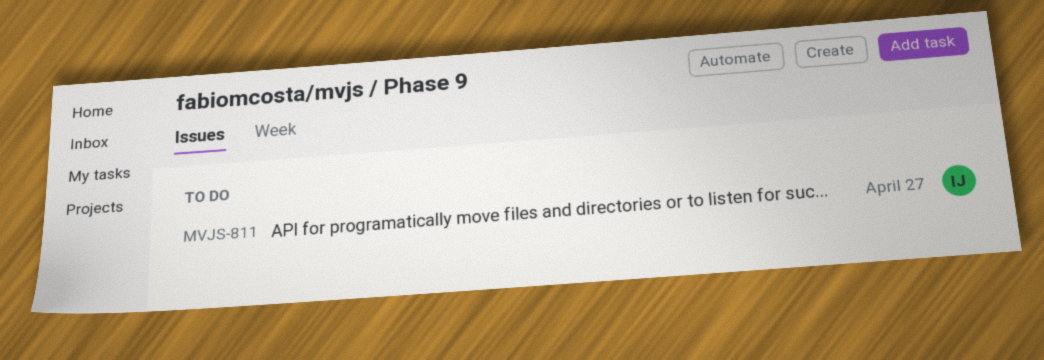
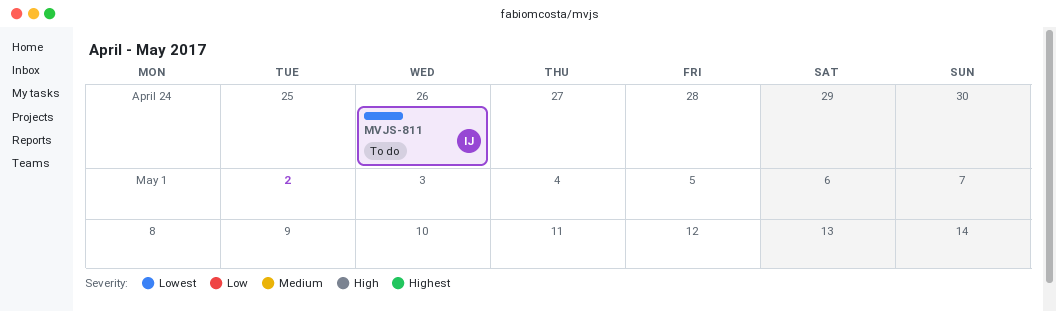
MVJS-811, due: Apr 27 -> Apr 26

